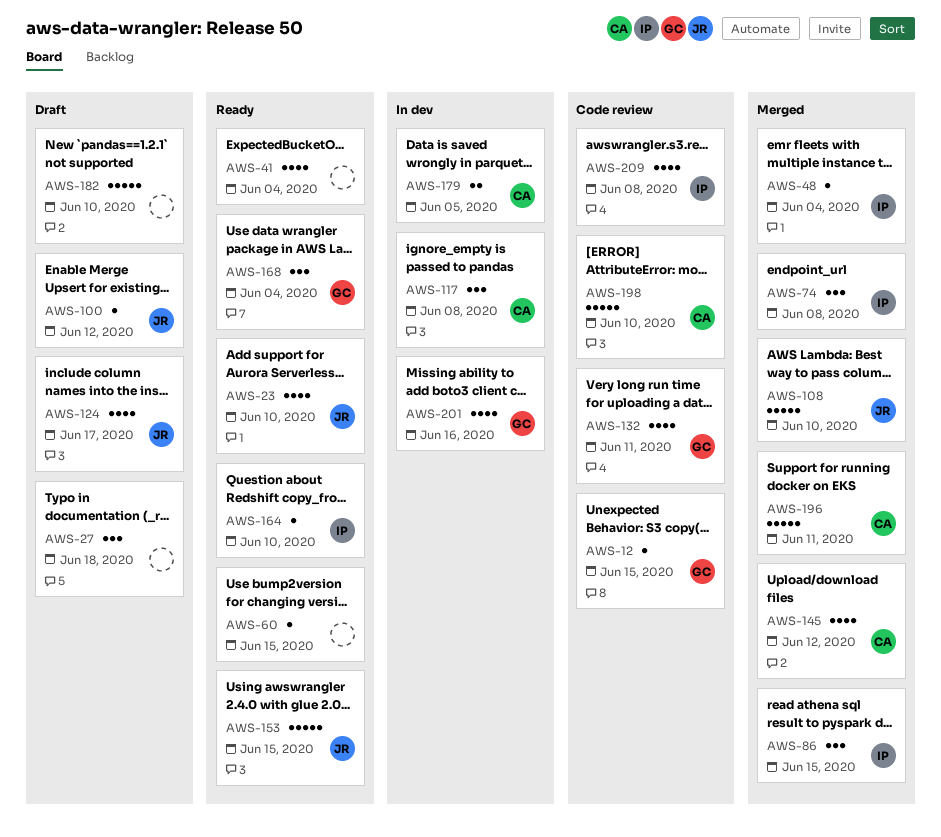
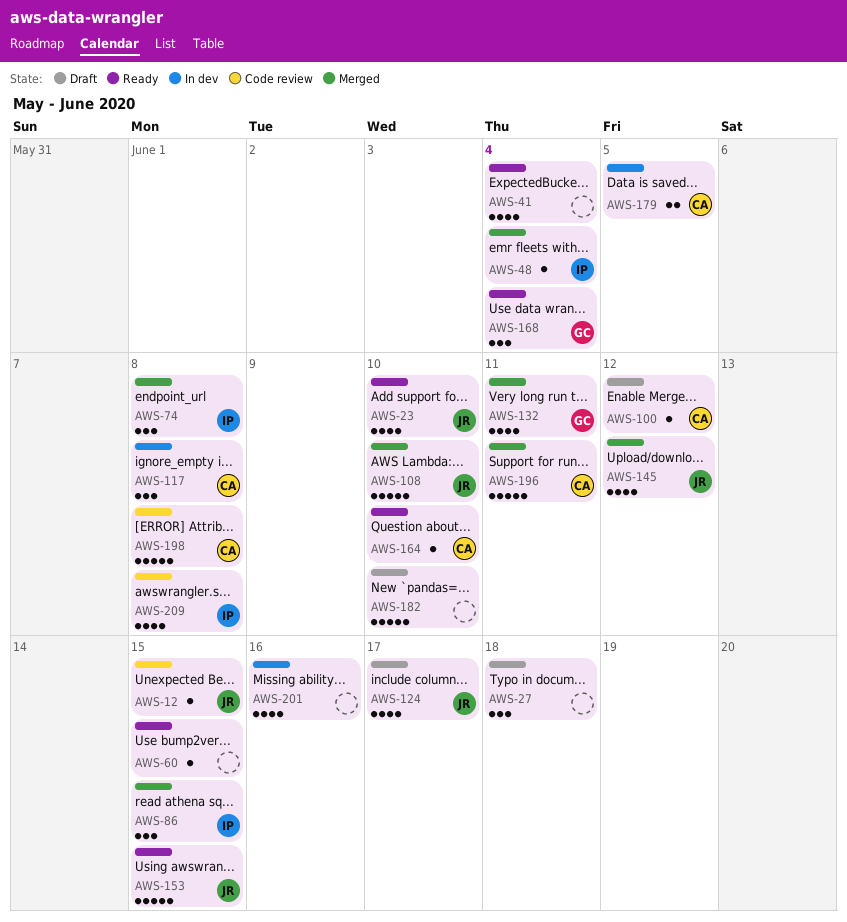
AWS-12, owner: GC -> JR
AWS-100, owner: JR -> CA
AWS-132, status: Code review -> Merged
AWS-145, owner: CA -> JR
AWS-164, owner: IP -> CA
AWS-198, due: Jun 10 -> Jun 8
AWS-201, owner: GC -> none

